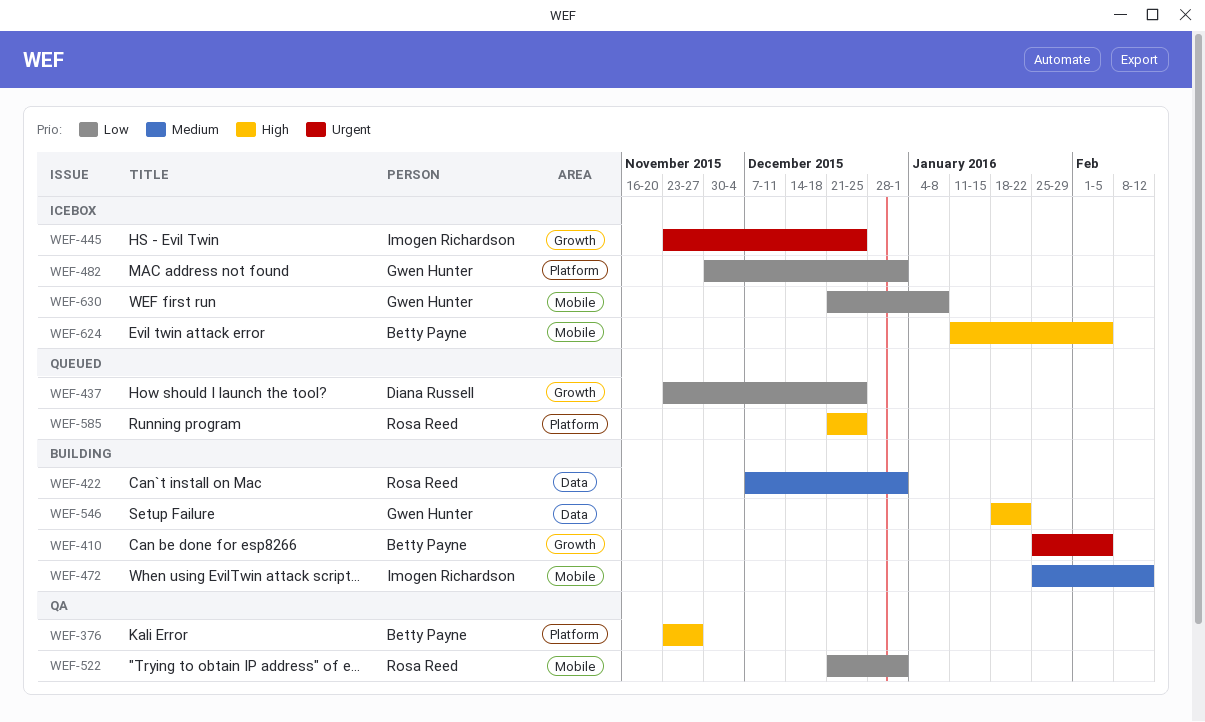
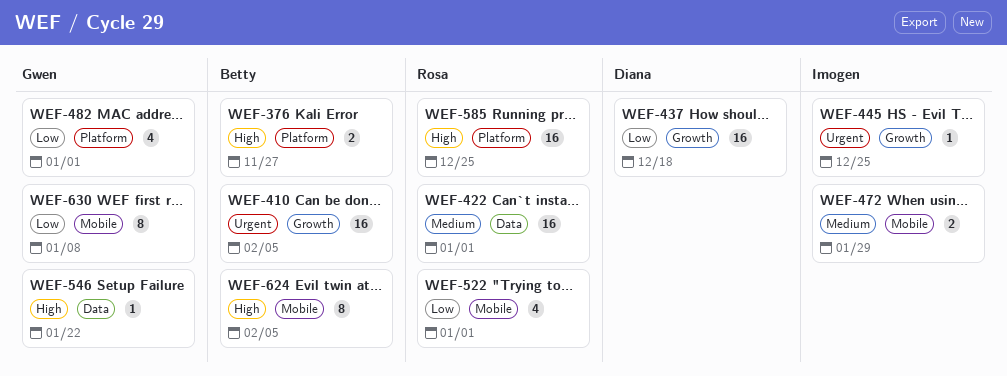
WEF-437, due: Dec 25 -> Dec 18
WEF-472, due: Feb 12 -> Jan 29

